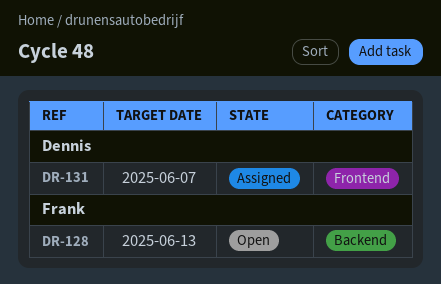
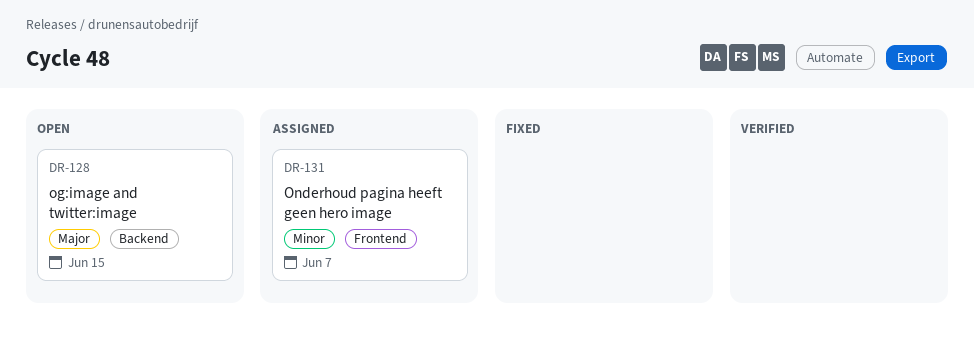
DR-128, due: Jun 13 -> Jun 15

